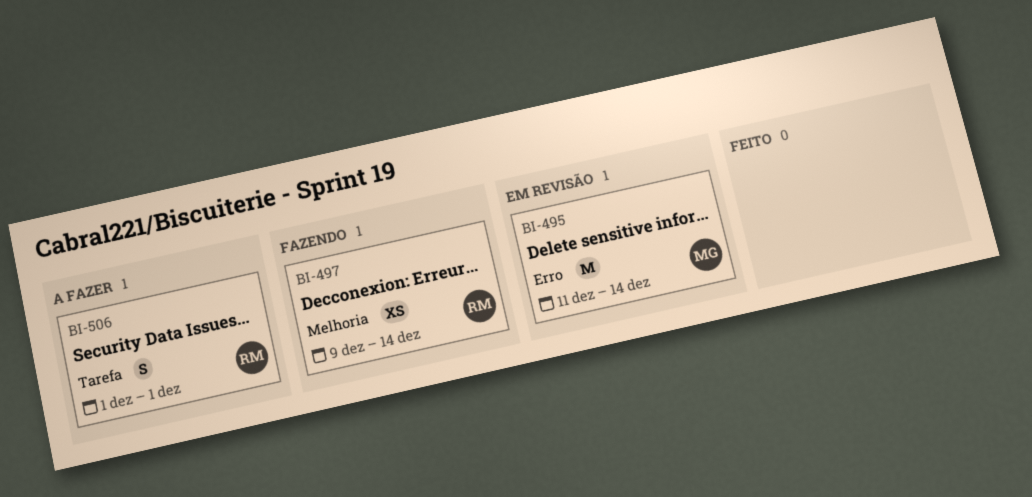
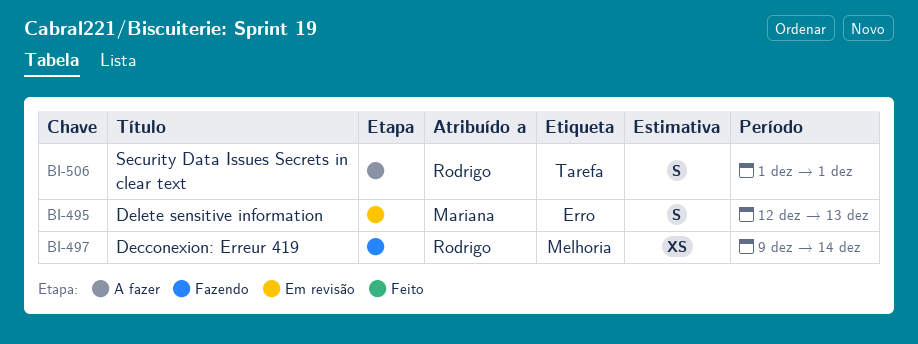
BI-495, estimate: M -> S
BI-495, start: Dec 11 -> Dec 12
BI-495, due: Dec 14 -> Dec 13

